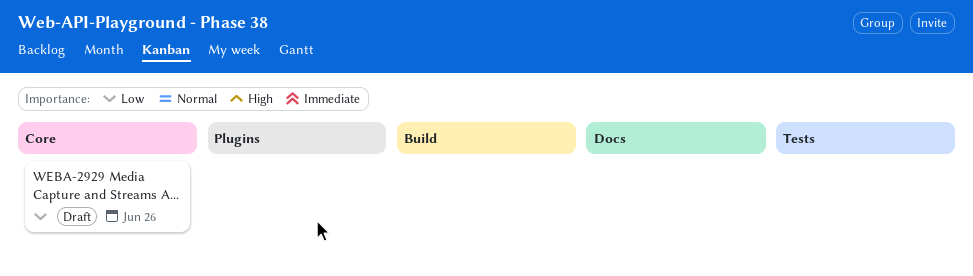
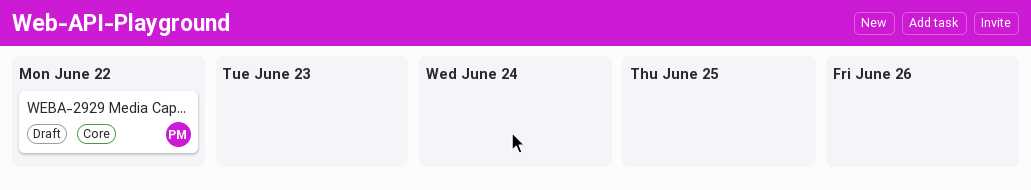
WEBA-2929, due: Jun 26 -> Jun 22

